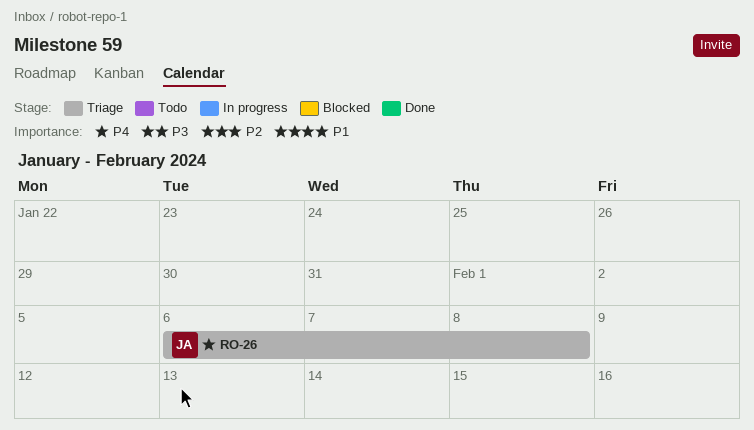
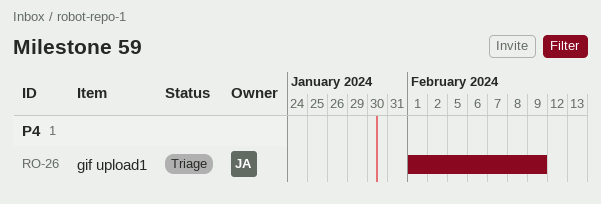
RO-26, start: Feb 6 -> Feb 1
RO-26, due: Feb 8 -> Feb 9

